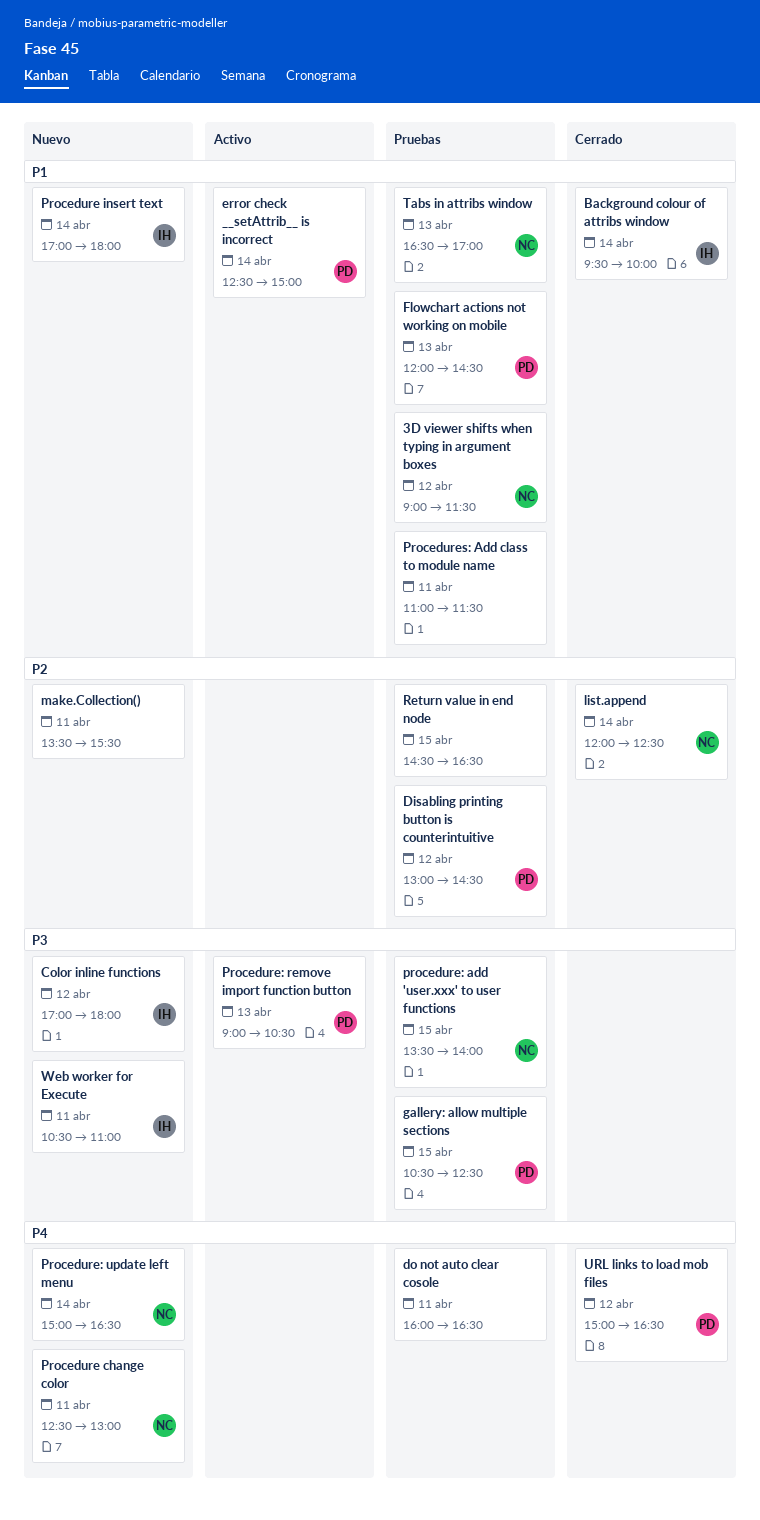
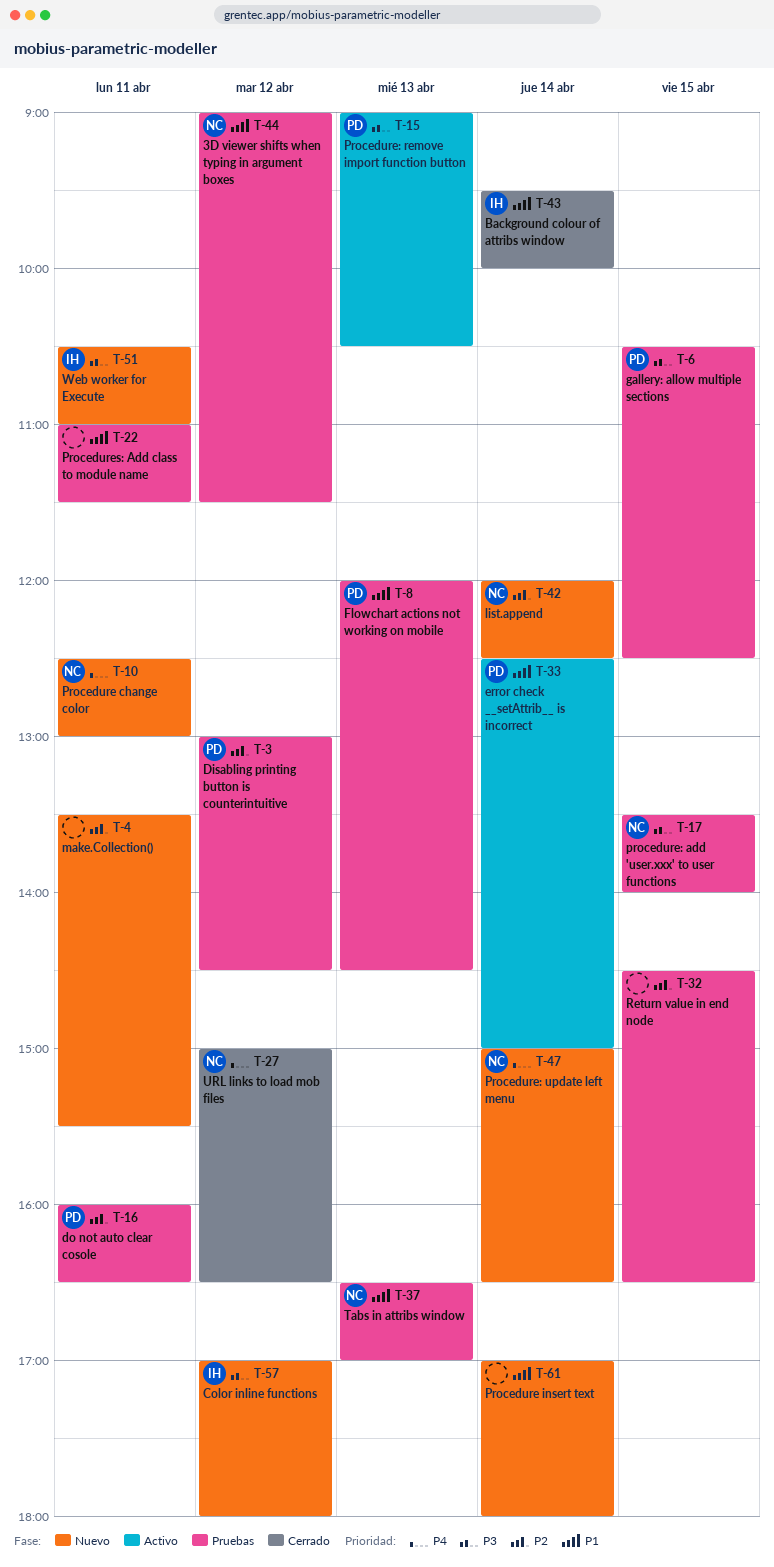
do not auto clear cosole, owner: none -> PD
do not auto clear cosole, priority: P4 -> P2
list.append, status: Cerrado -> Nuevo
Procedure insert text, owner: IH -> none
URL links to load mob files, owner: PD -> NC

